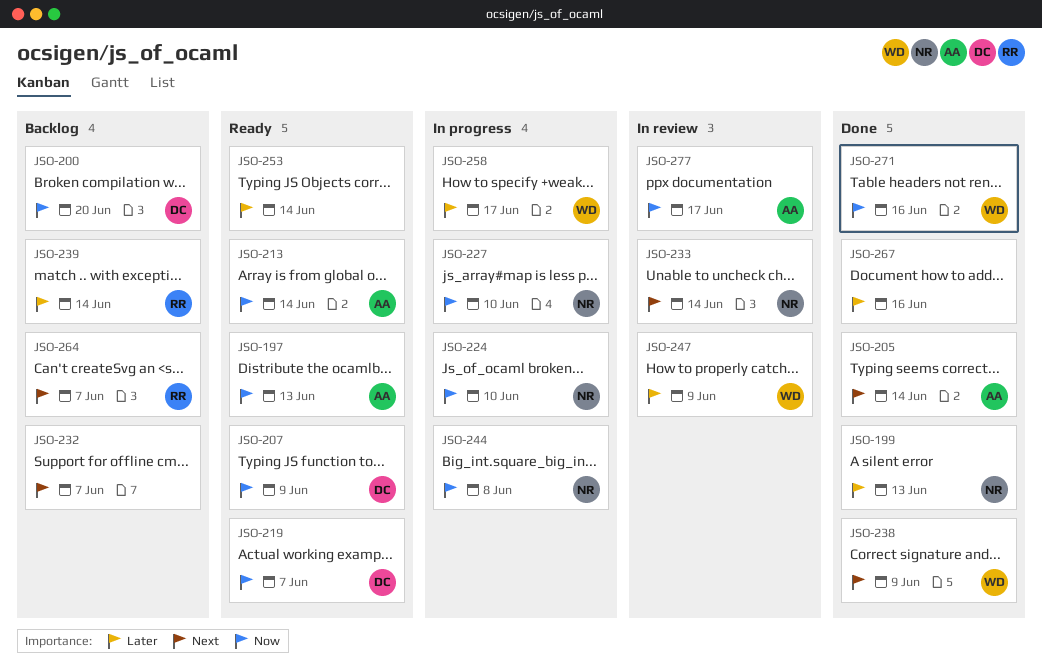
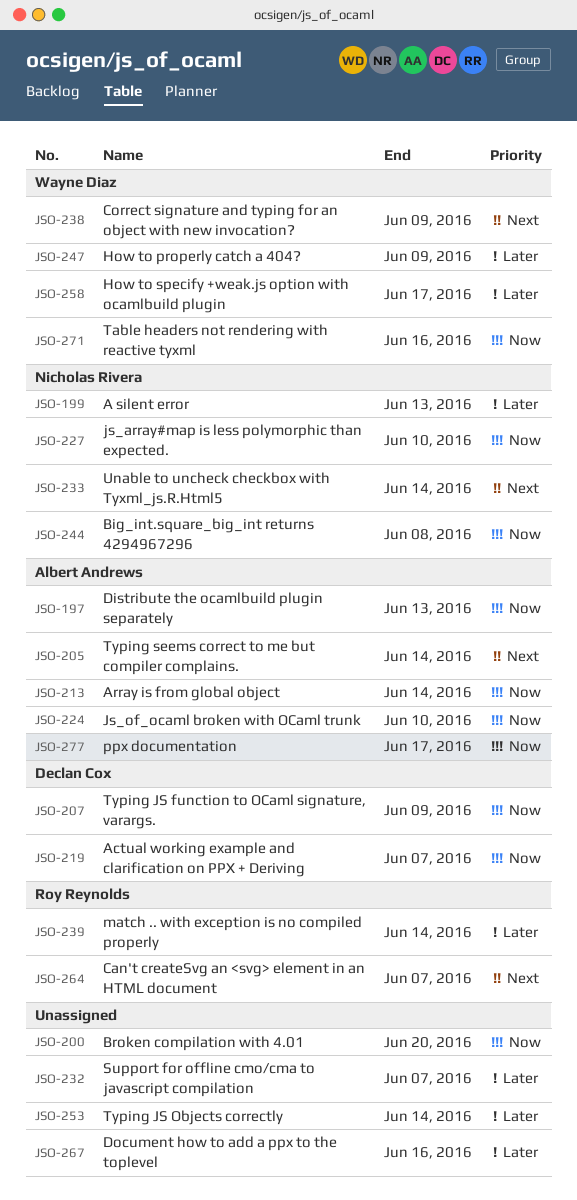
JSO-200, owner: Declan Cox -> none
JSO-224, owner: Nicholas Rivera -> Albert Andrews
JSO-232, priority: Next -> Later

